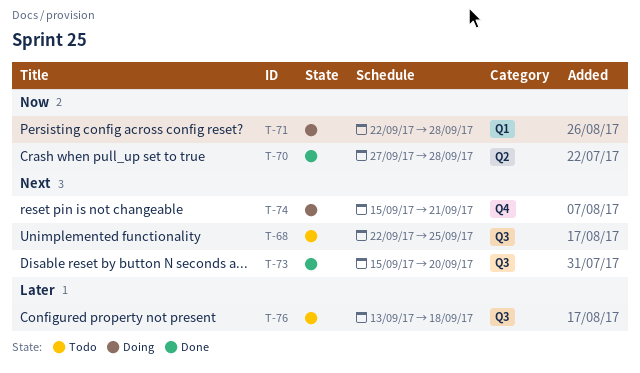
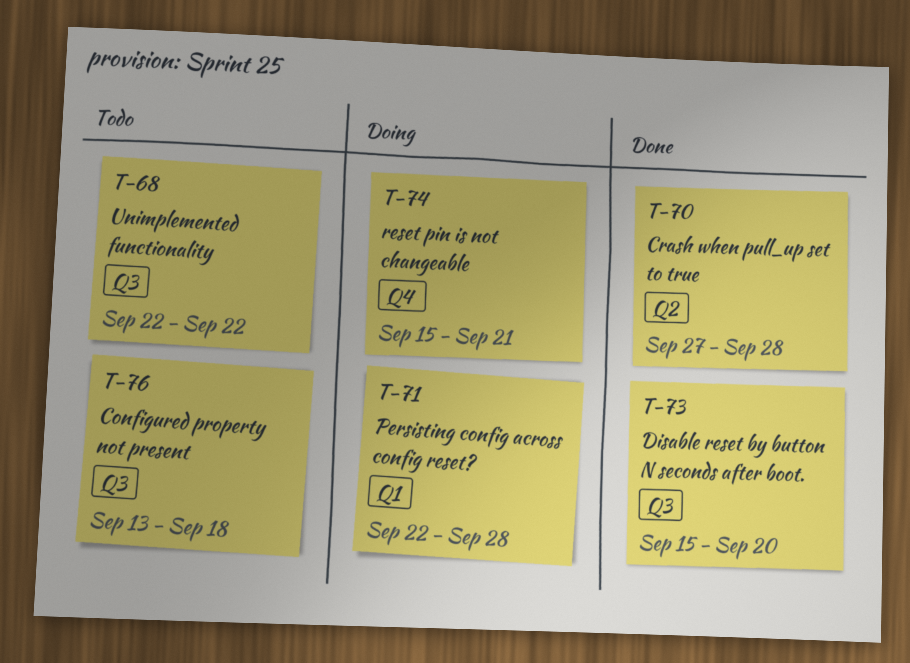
T-68, due: Sep 25 -> Sep 22

